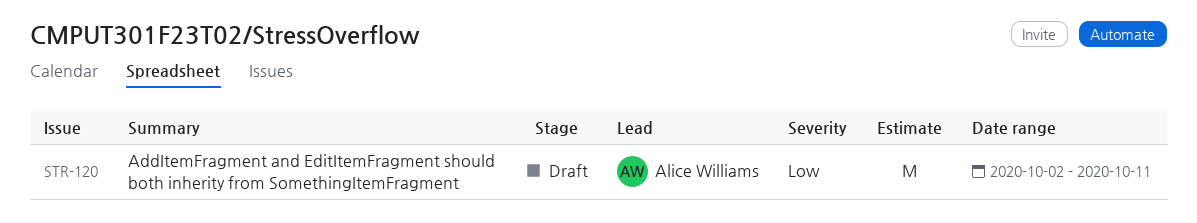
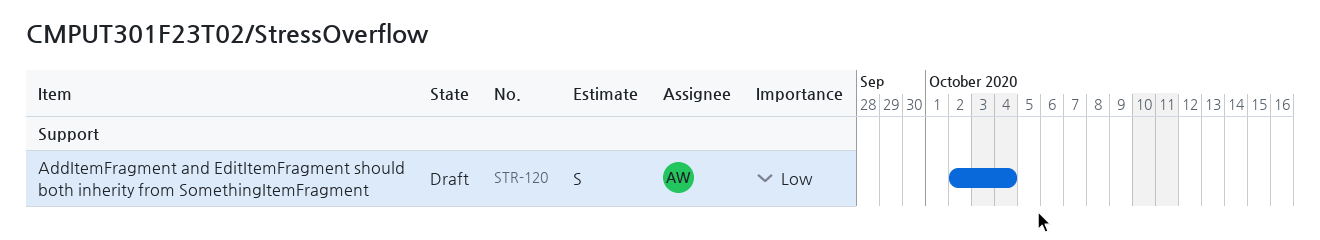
STR-120, estimate: M -> S
STR-120, due: Oct 11 -> Oct 4

